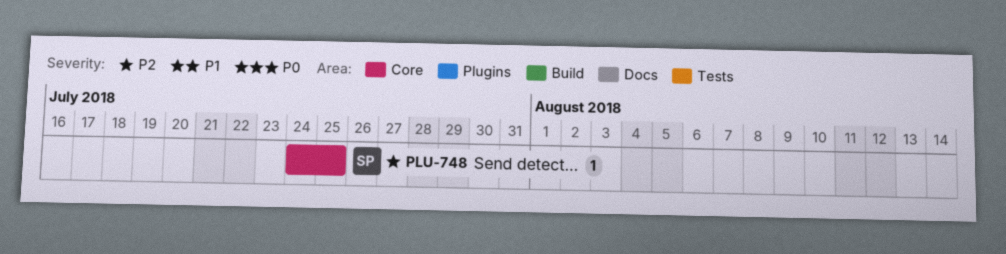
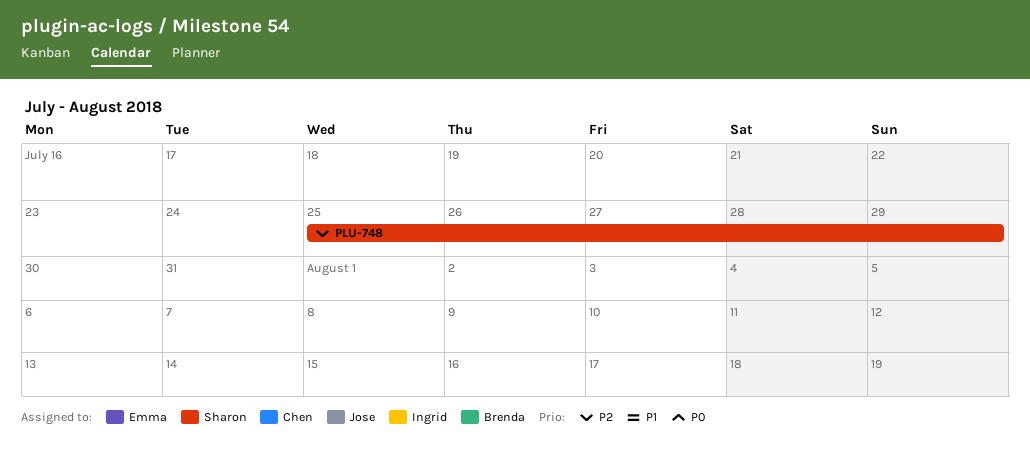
PLU-748, start: Jul 24 -> Jul 25
PLU-748, due: Jul 25 -> Jul 29

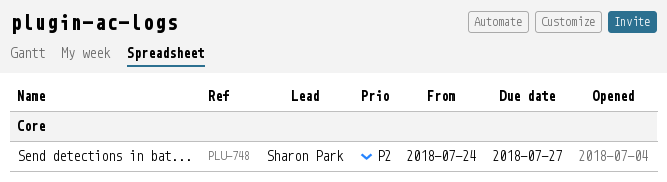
PLU-748, start: Jul 25 -> Jul 24
PLU-748, due: Jul 29 -> Jul 27

